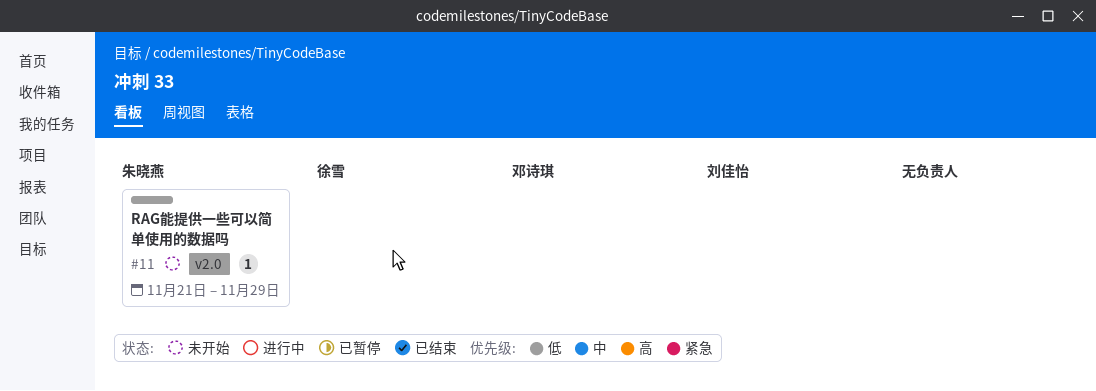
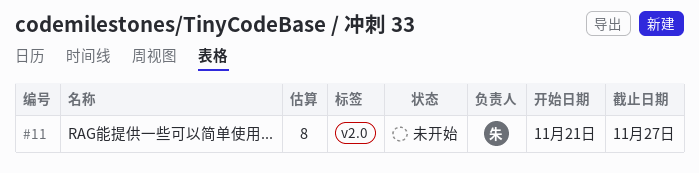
#11, estimate: 1 -> 8
#11, due: Nov 29 -> Nov 27

